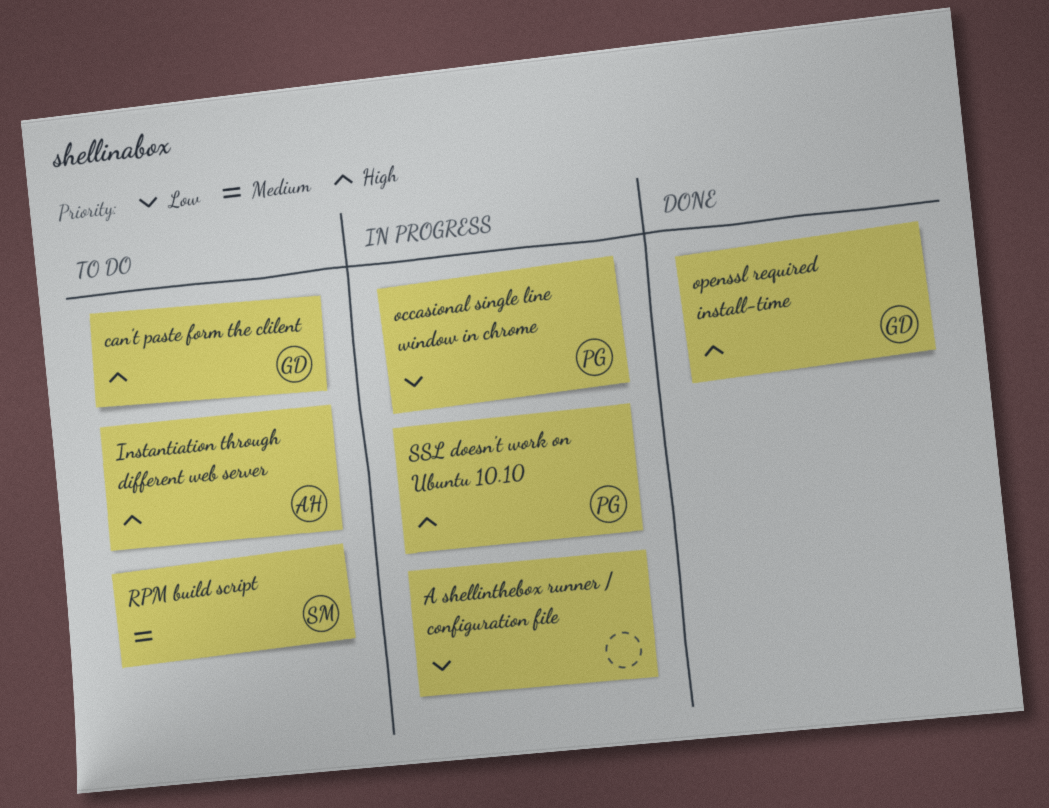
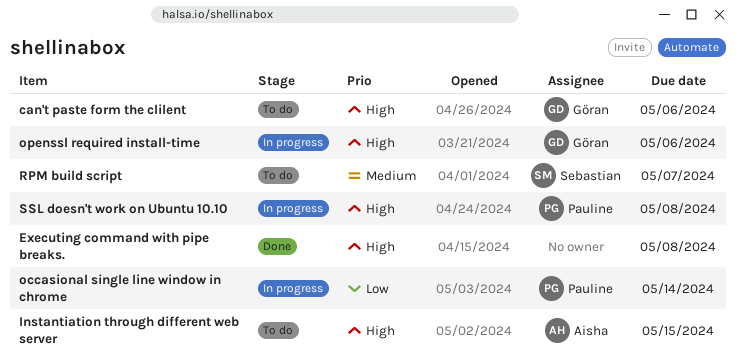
A shellinthebox runner / configuration file: present -> none
Executing command with pipe breaks.: none -> present
openssl required install-time, status: Done -> In progress

